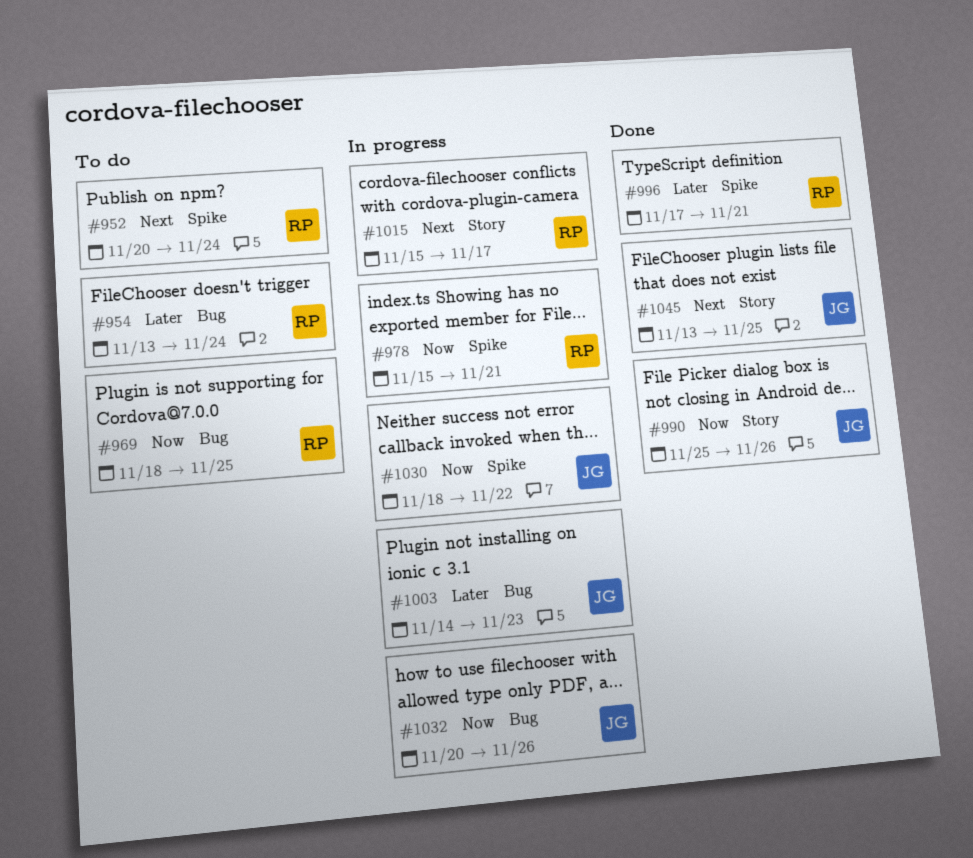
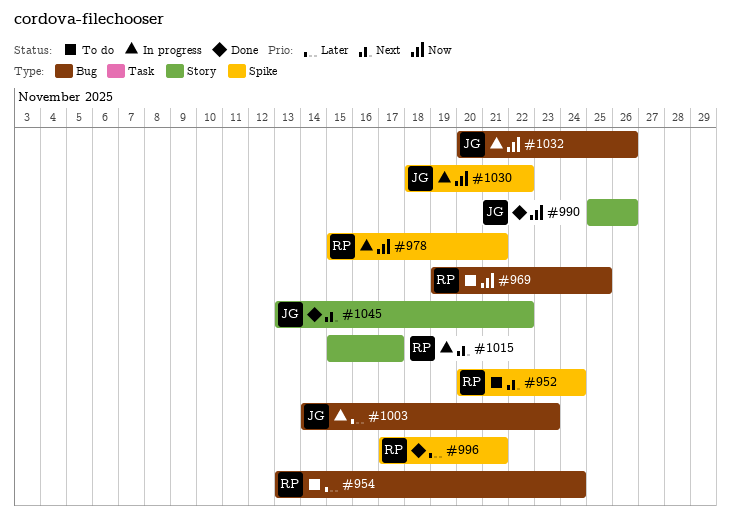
#969, start: Nov 18 -> Nov 19
#1045, due: Nov 25 -> Nov 22

